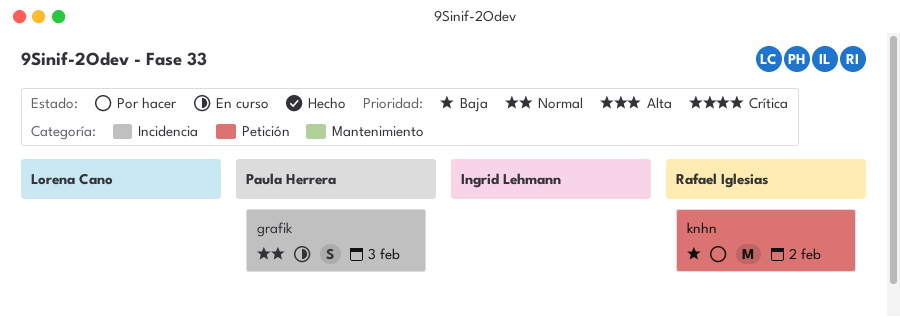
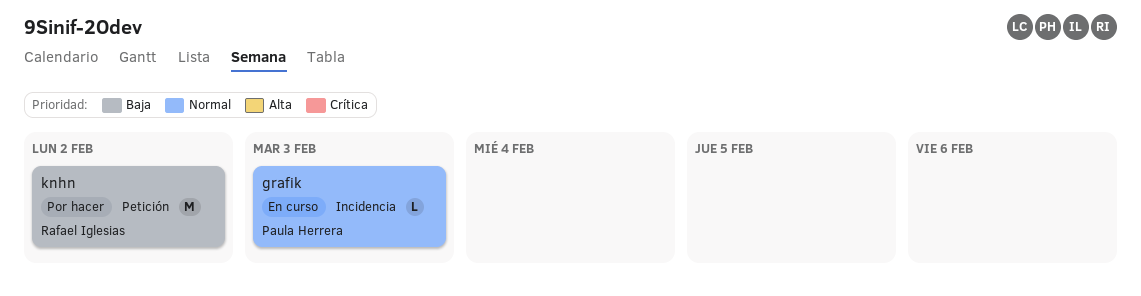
grafik, estimate: S -> L

